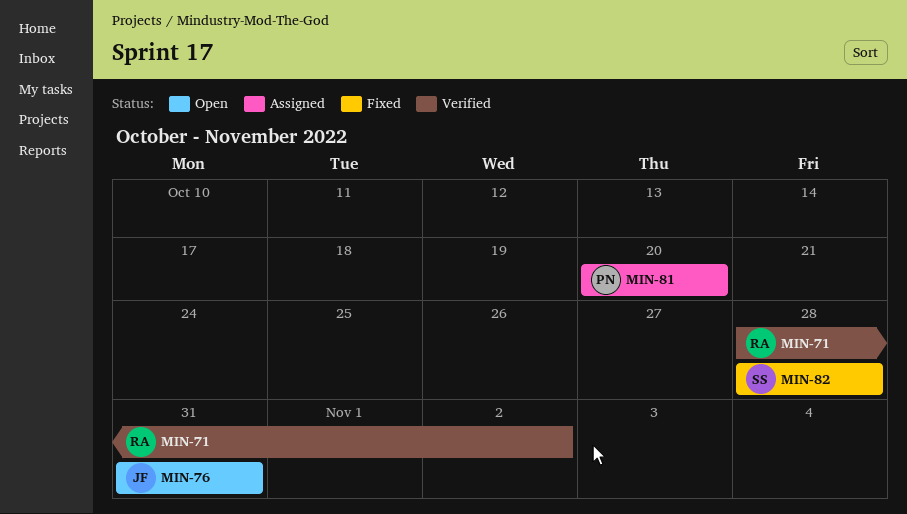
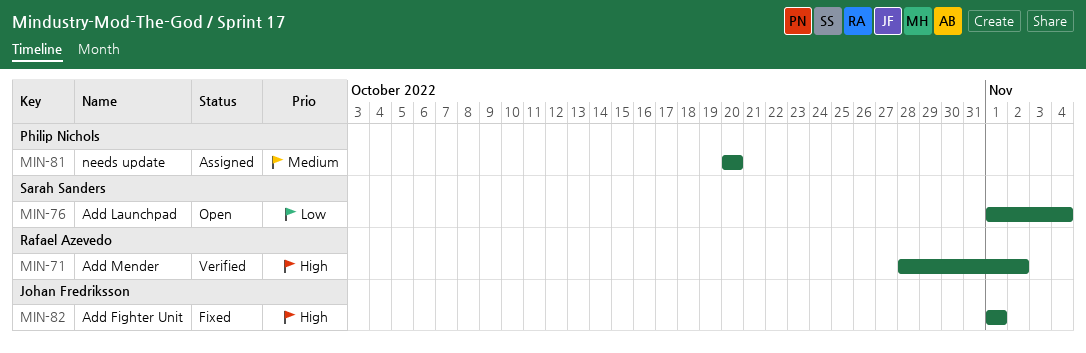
MIN-76, owner: Johan Fredriksson -> Sarah Sanders
MIN-76, start: Oct 31 -> Nov 1
MIN-76, due: Oct 31 -> Nov 4
MIN-82, owner: Sarah Sanders -> Johan Fredriksson
MIN-82, start: Oct 28 -> Nov 1
MIN-82, due: Oct 28 -> Nov 1

